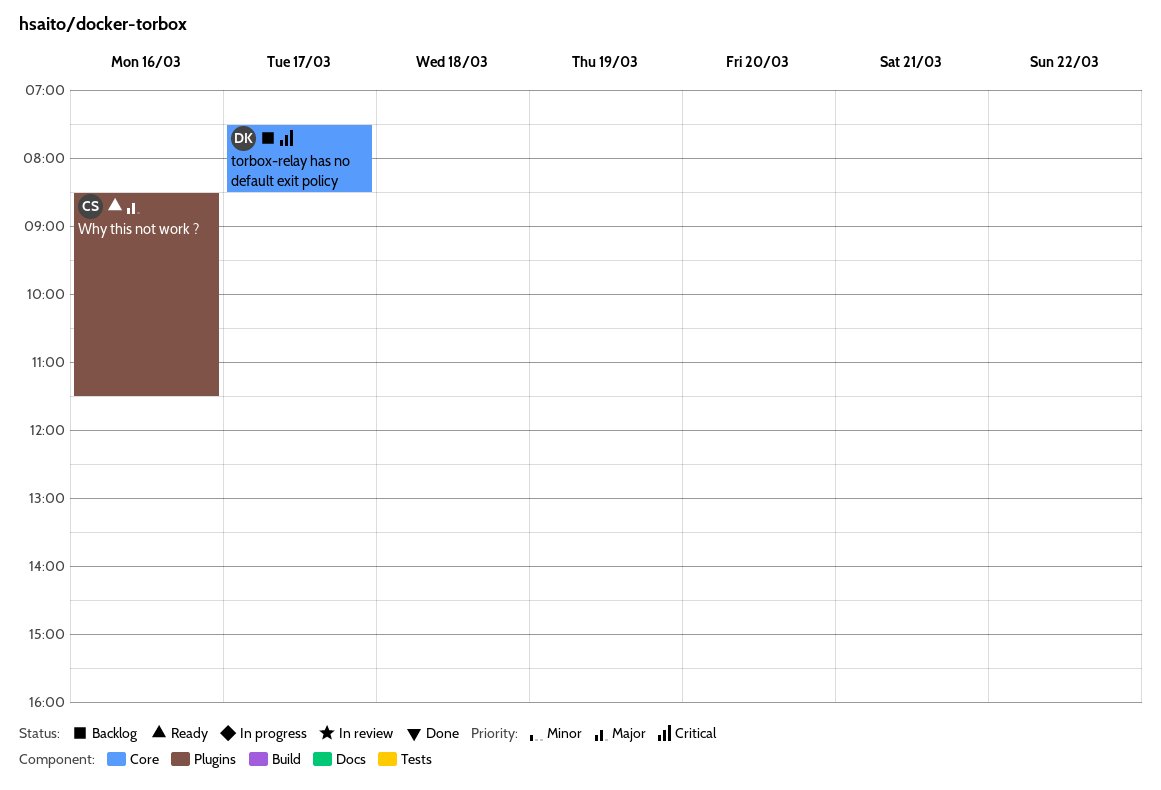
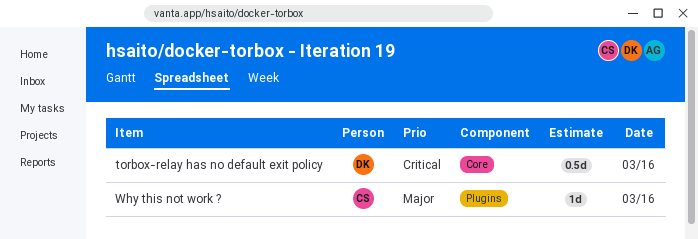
torbox-relay has no default exit policy, day: Mar 17 -> Mar 16

